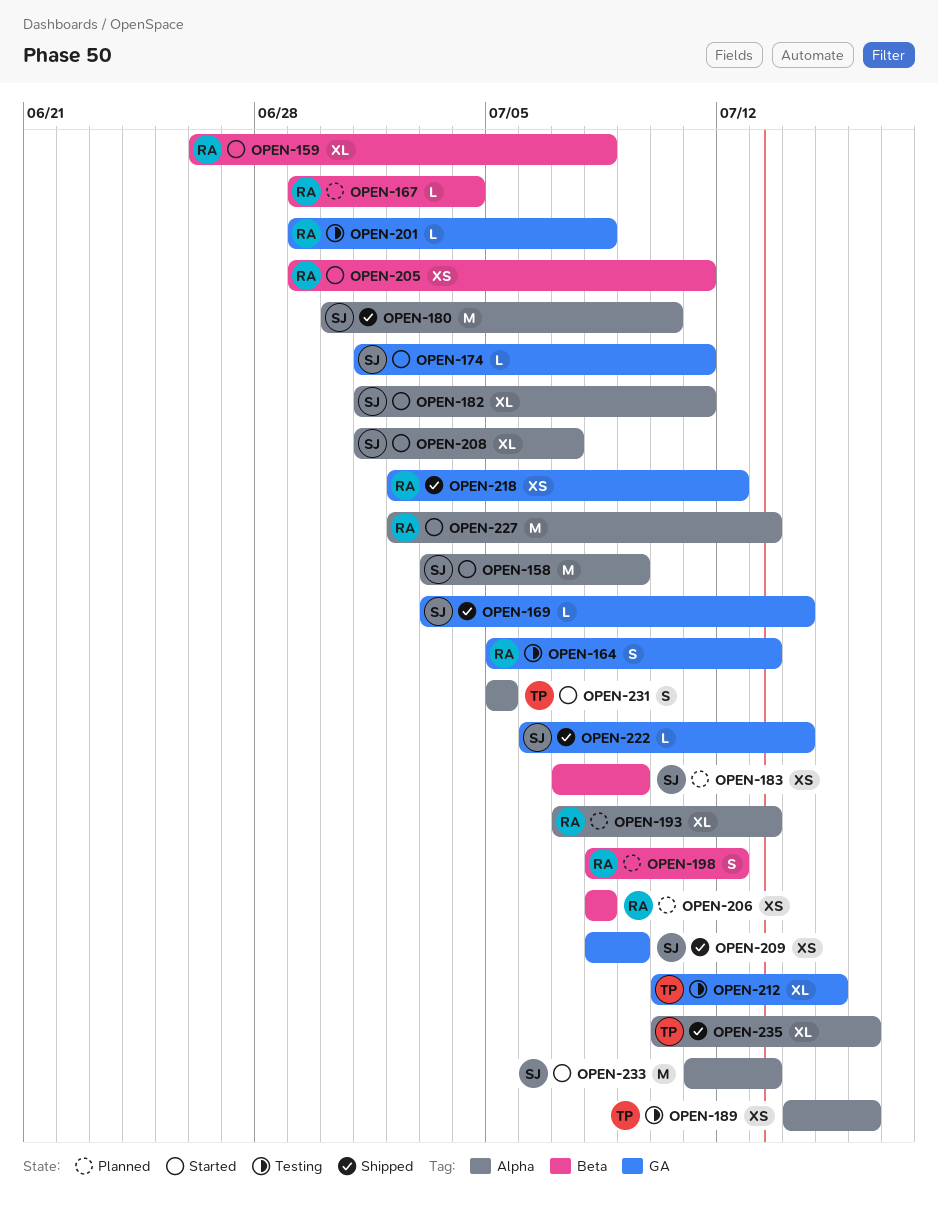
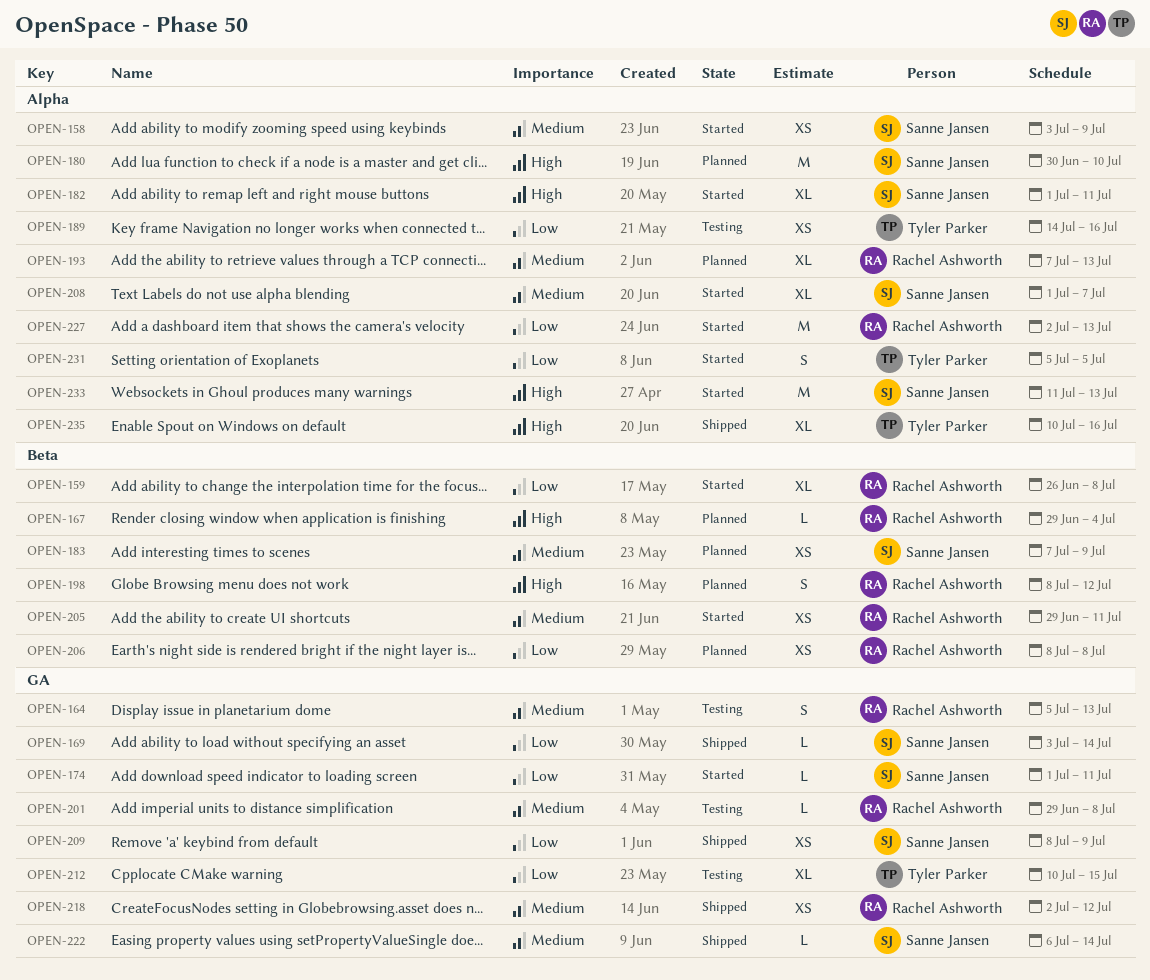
OPEN-158, estimate: M -> XS
OPEN-180, status: Shipped -> Planned

